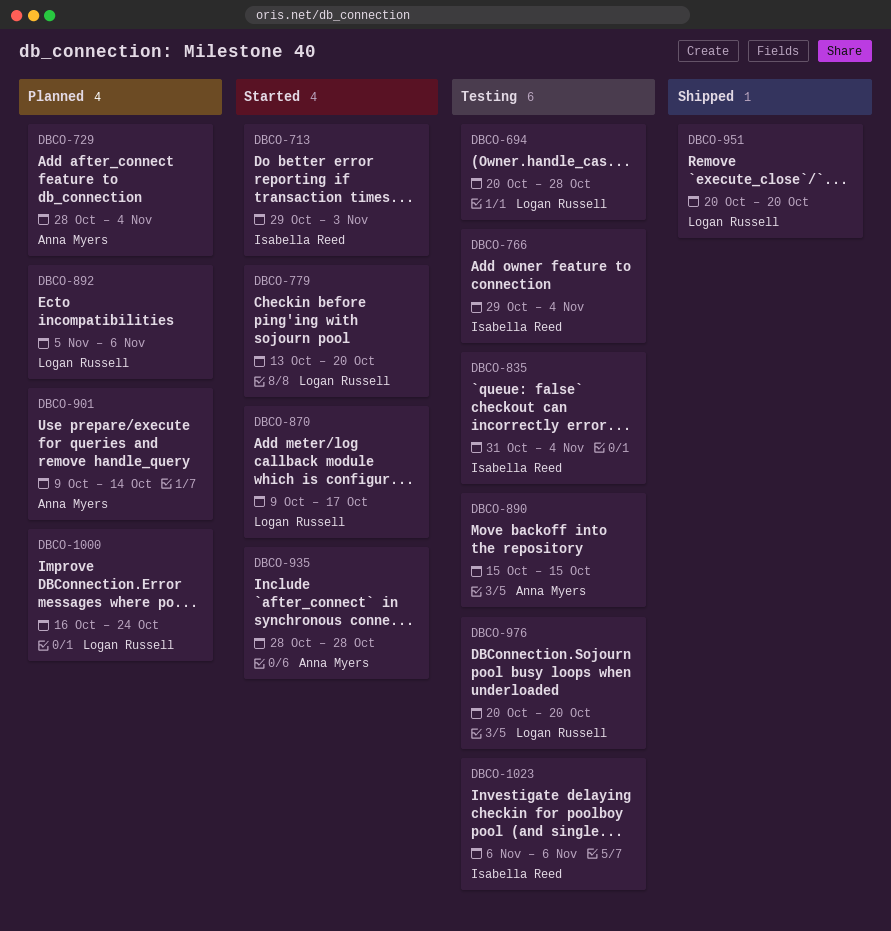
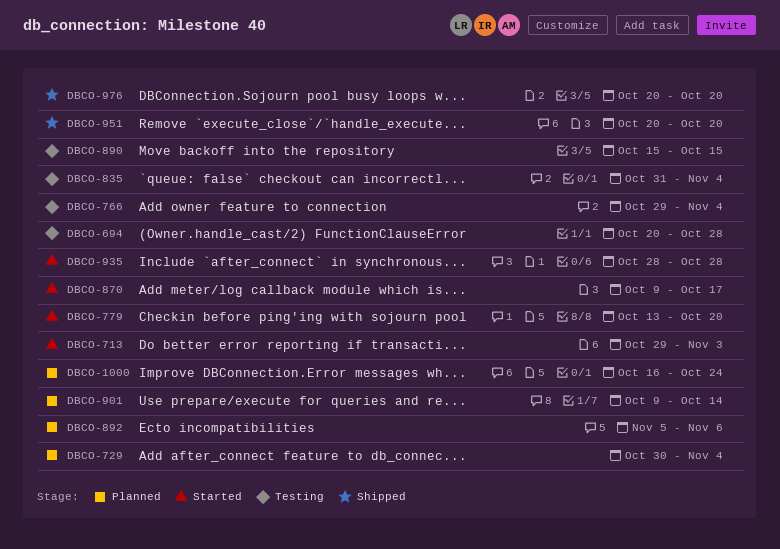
DBCO-729, start: Oct 28 -> Oct 30
DBCO-976, status: Testing -> Shipped
DBCO-1023: present -> none

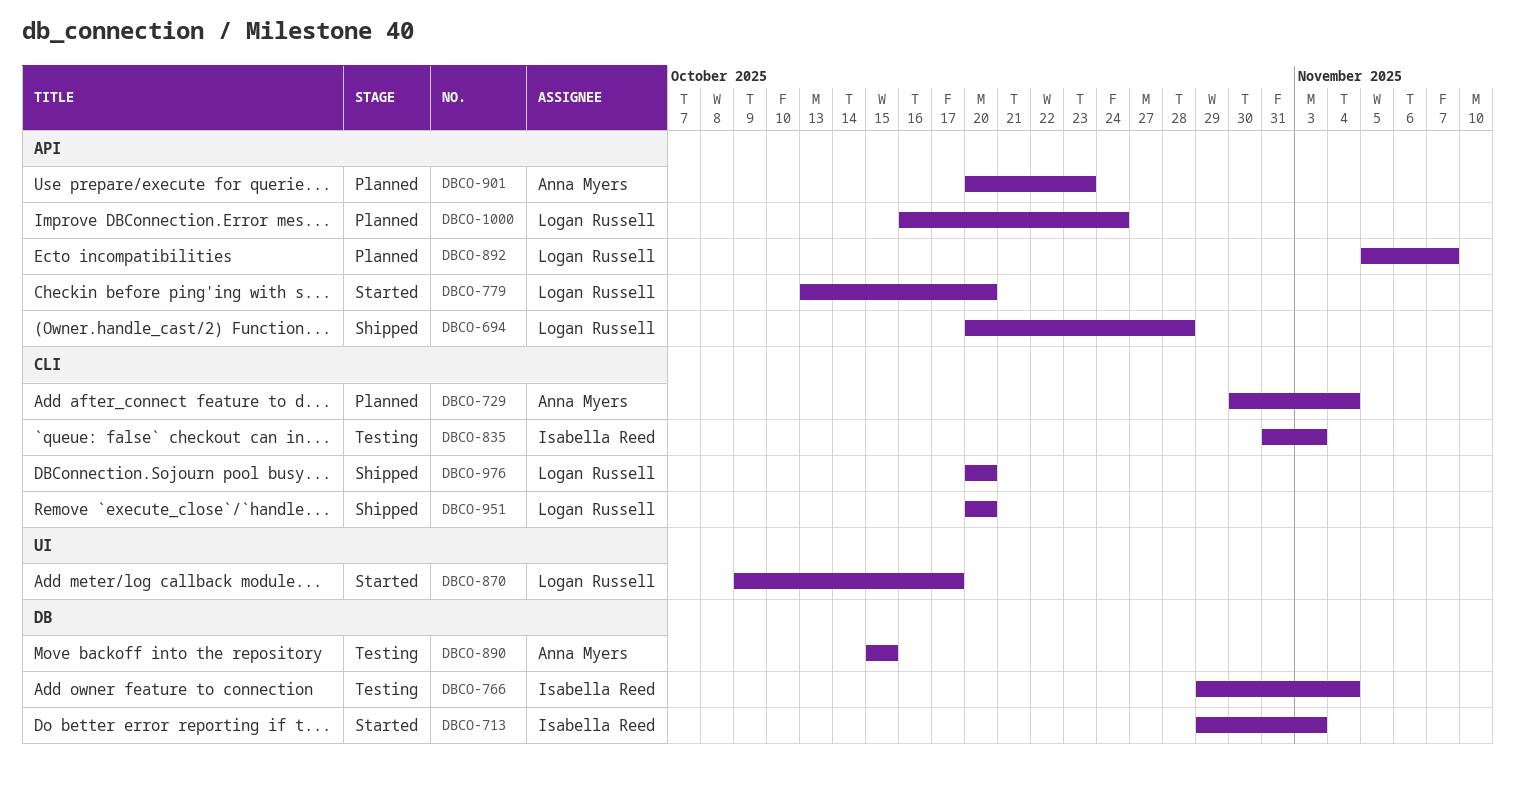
DBCO-694, status: Testing -> Shipped
DBCO-835, due: Nov 4 -> Nov 3
DBCO-892, due: Nov 6 -> Nov 7
DBCO-901, start: Oct 9 -> Oct 20
DBCO-901, due: Oct 14 -> Oct 23
DBCO-935: present -> none

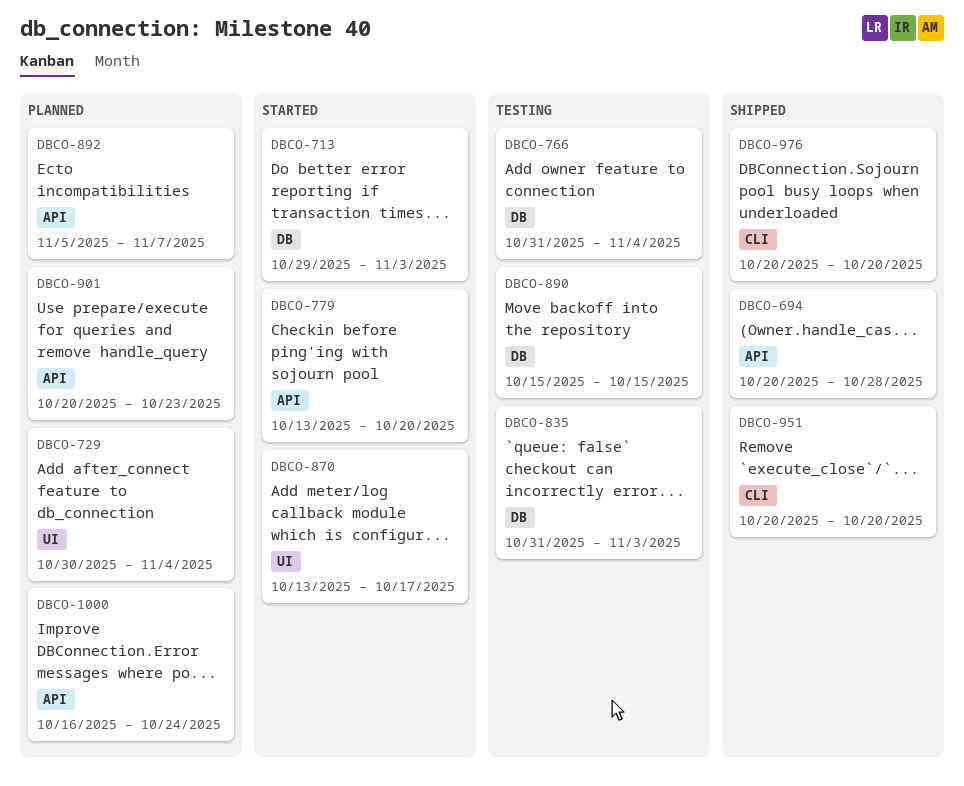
DBCO-729, label: CLI -> UI
DBCO-766, start: Oct 29 -> Oct 31
DBCO-835, label: CLI -> DB
DBCO-870, start: Oct 9 -> Oct 13

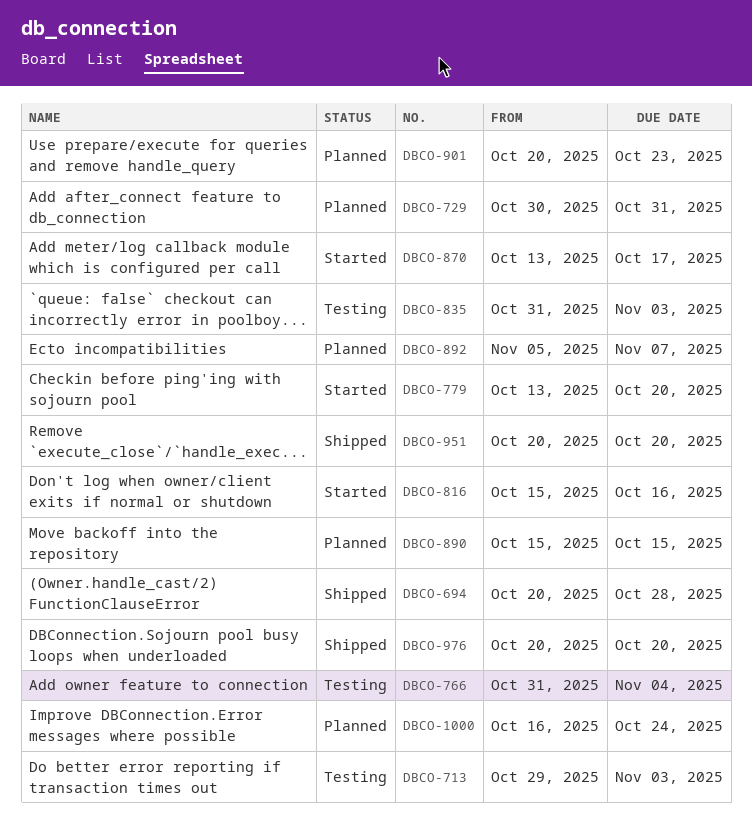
DBCO-713, status: Started -> Testing
DBCO-729, due: Nov 4 -> Oct 31
DBCO-816: none -> present
DBCO-890, status: Testing -> Planned

